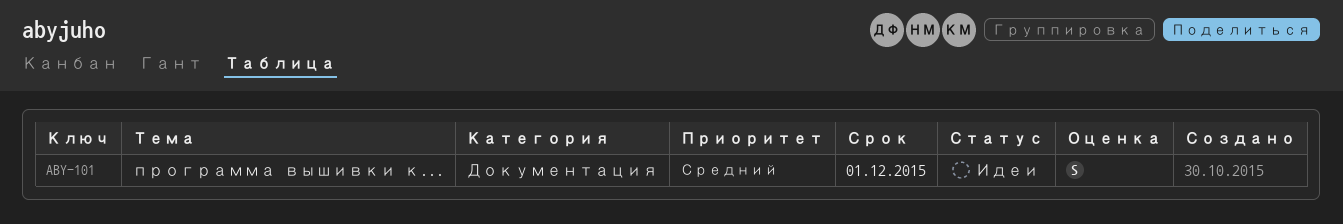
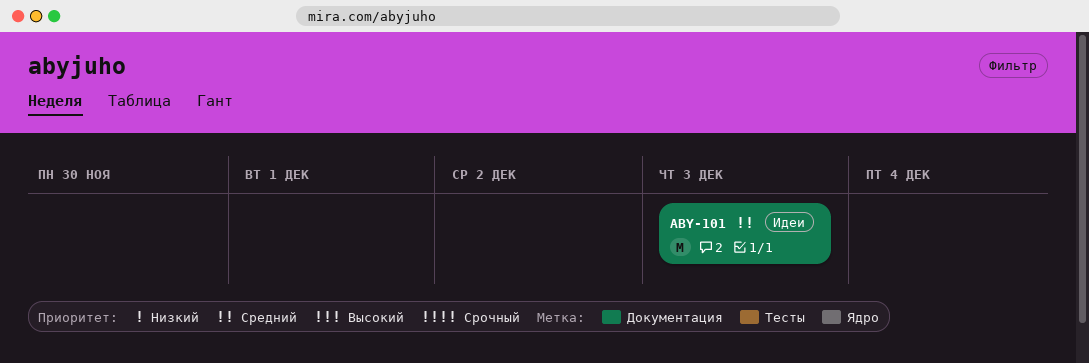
ABY-101, estimate: S -> M
ABY-101, due: Dec 1 -> Dec 3

